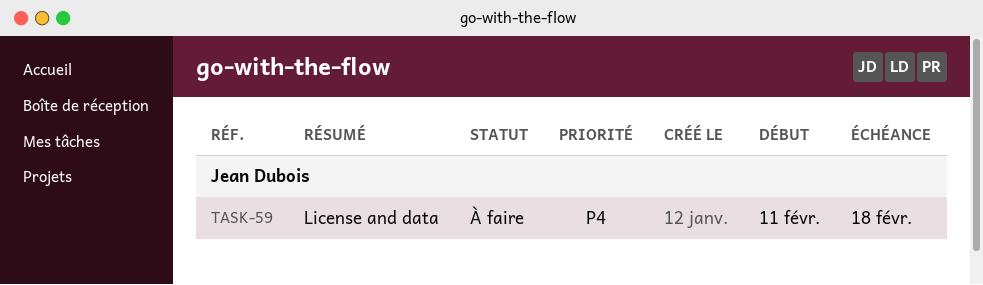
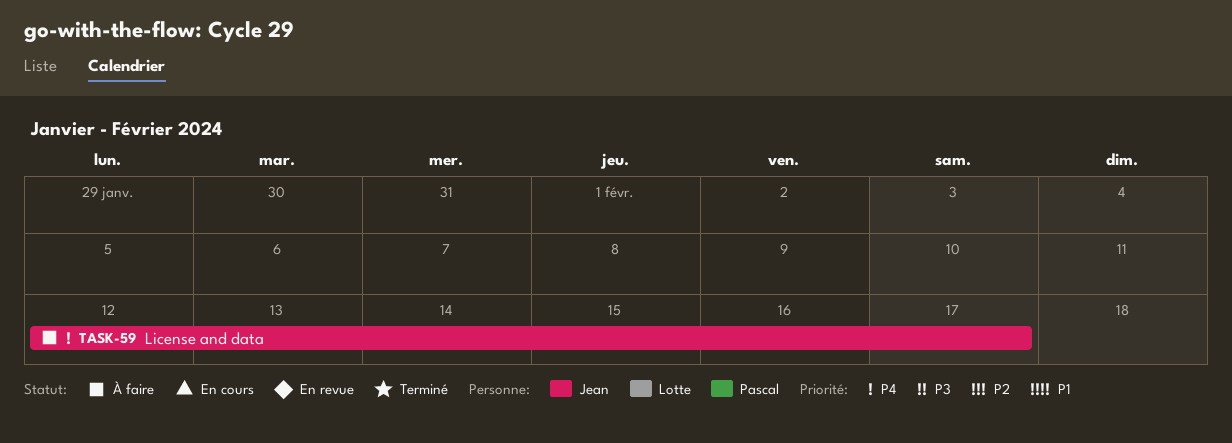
TASK-59, start: Feb 11 -> Feb 12
TASK-59, due: Feb 18 -> Feb 17

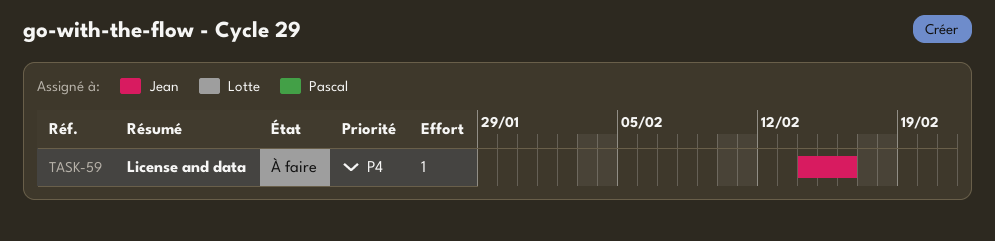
TASK-59, start: Feb 12 -> Feb 14
TASK-59, due: Feb 17 -> Feb 16

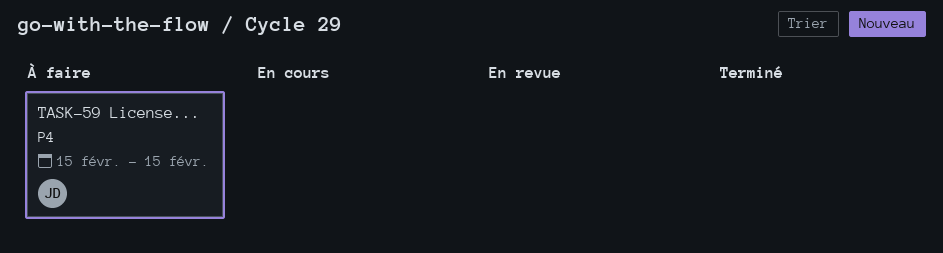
TASK-59, start: Feb 14 -> Feb 15
TASK-59, due: Feb 16 -> Feb 15

